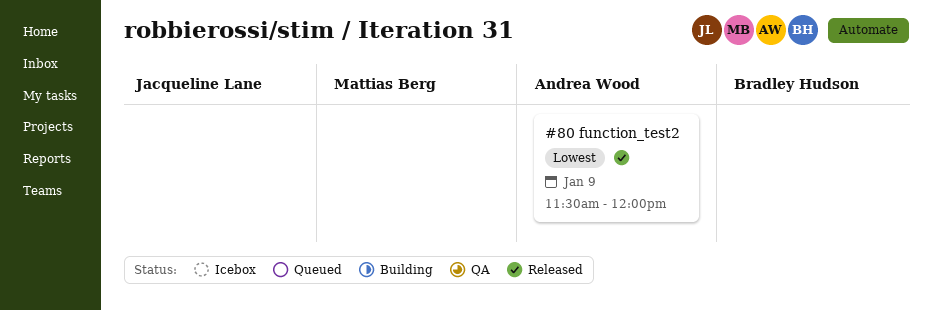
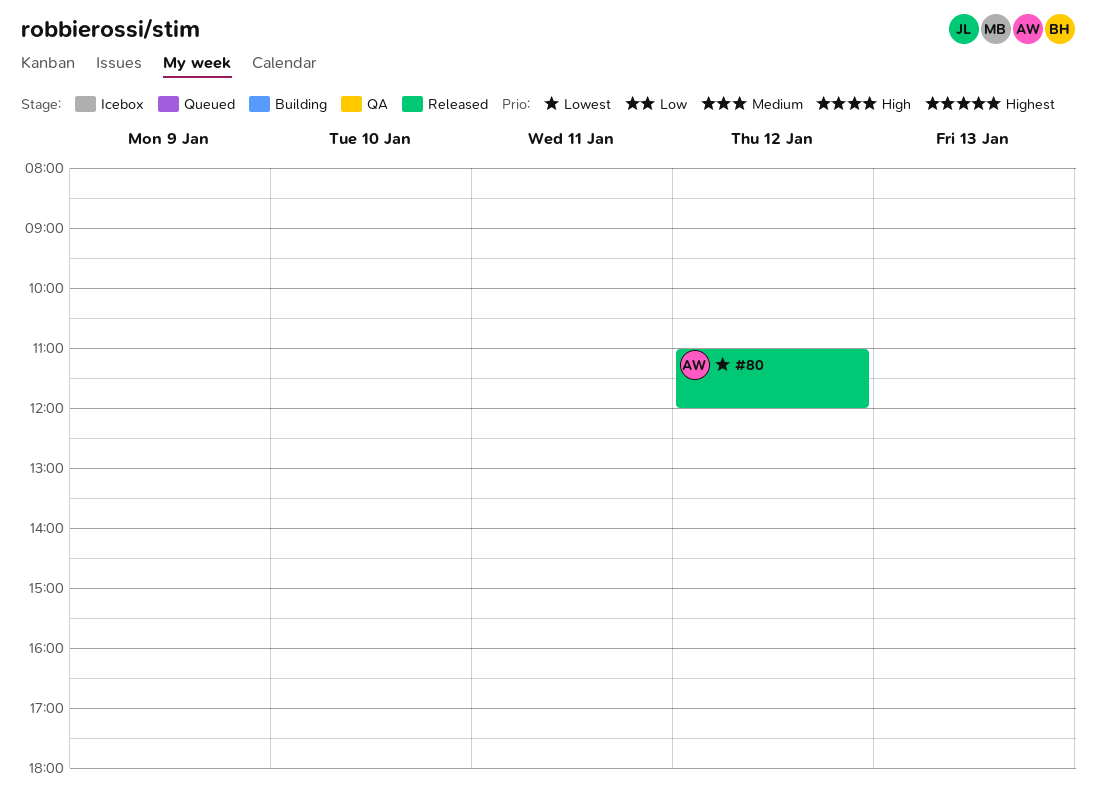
#80, day: Jan 9 -> Jan 12
#80, begins: 11:30 -> 11:00

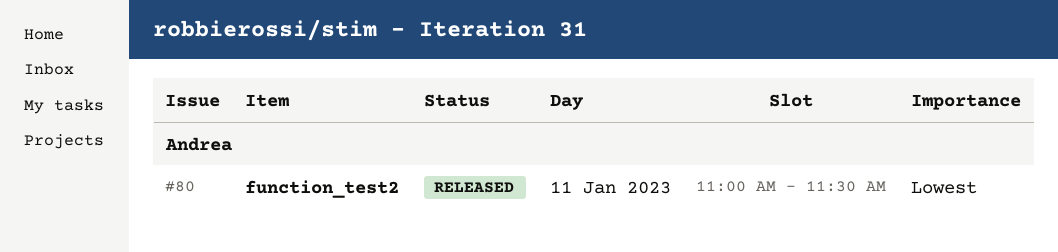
#80, day: Jan 12 -> Jan 11
#80, ends: 12:00 -> 11:30

